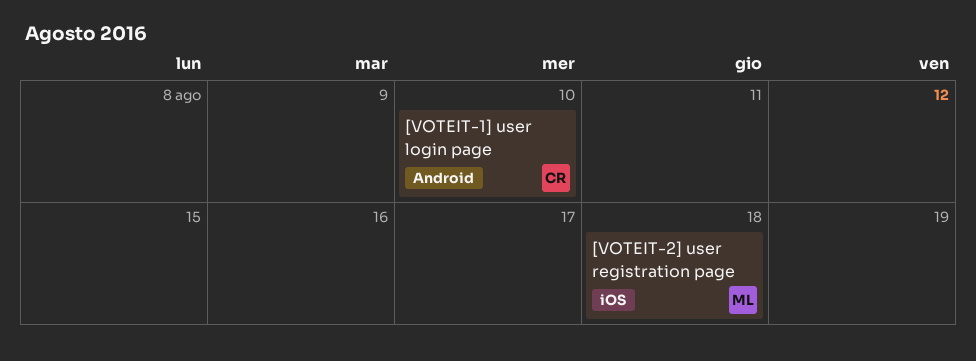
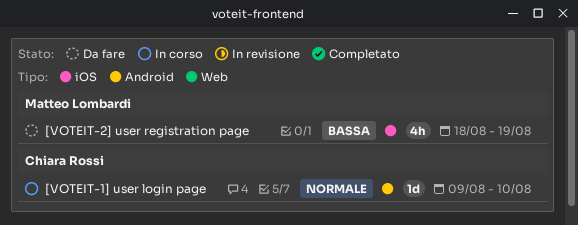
[VOTEIT-2] user registration page, due: Aug 18 -> Aug 19

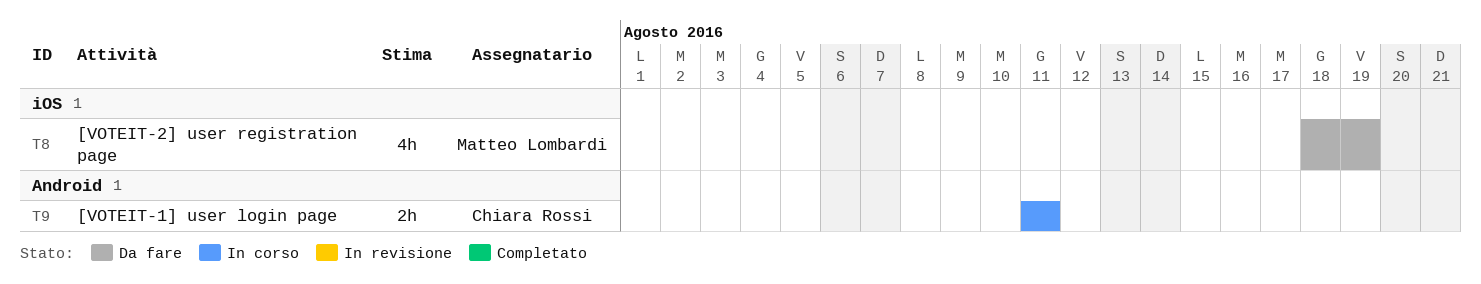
[VOTEIT-1] user login page, estimate: 1d -> 2h
[VOTEIT-1] user login page, start: Aug 9 -> Aug 11
[VOTEIT-1] user login page, due: Aug 10 -> Aug 11

